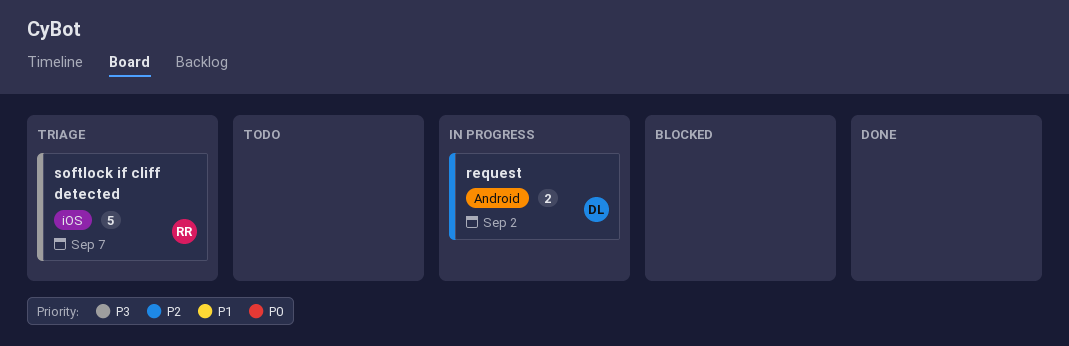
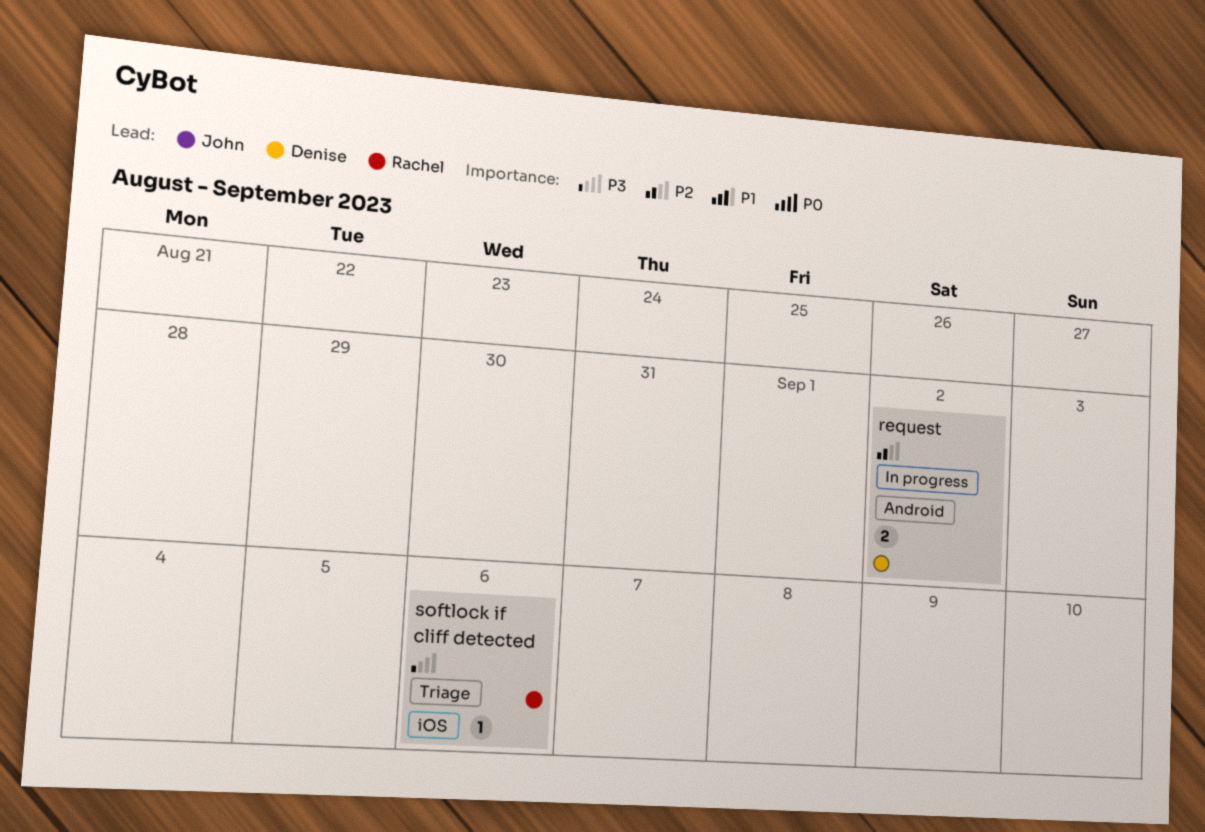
softlock if cliff detected, estimate: 5 -> 1
softlock if cliff detected, due: Sep 7 -> Sep 6

